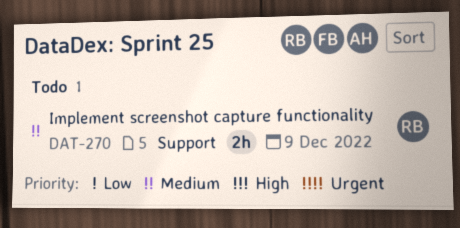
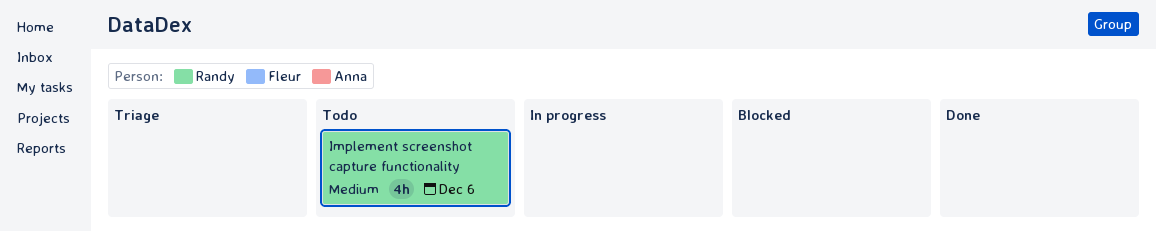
Implement screenshot capture functionality, estimate: 2h -> 4h
Implement screenshot capture functionality, due: Dec 9 -> Dec 6

